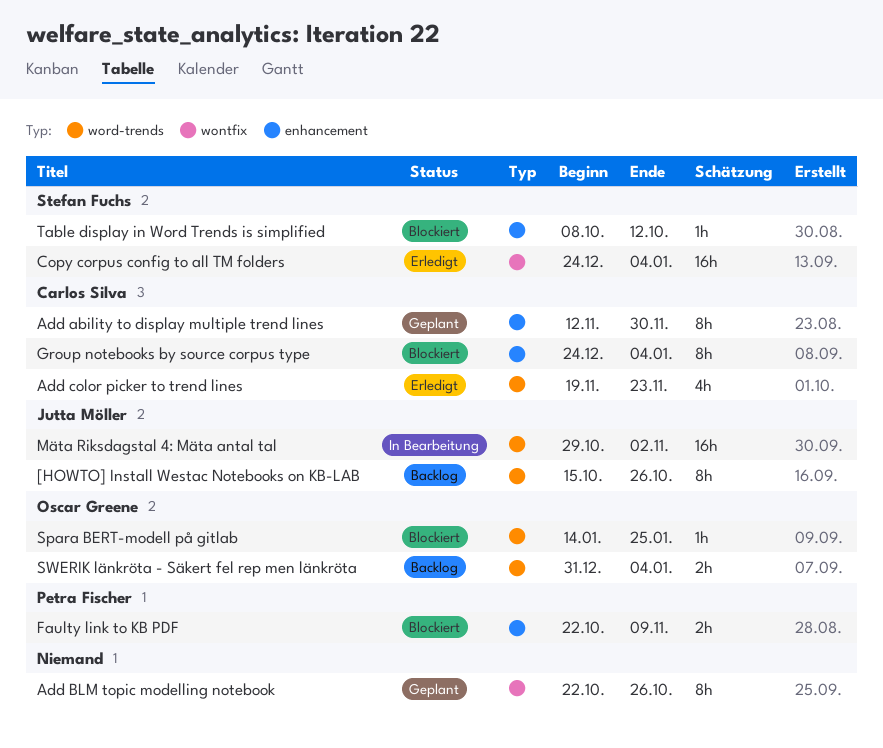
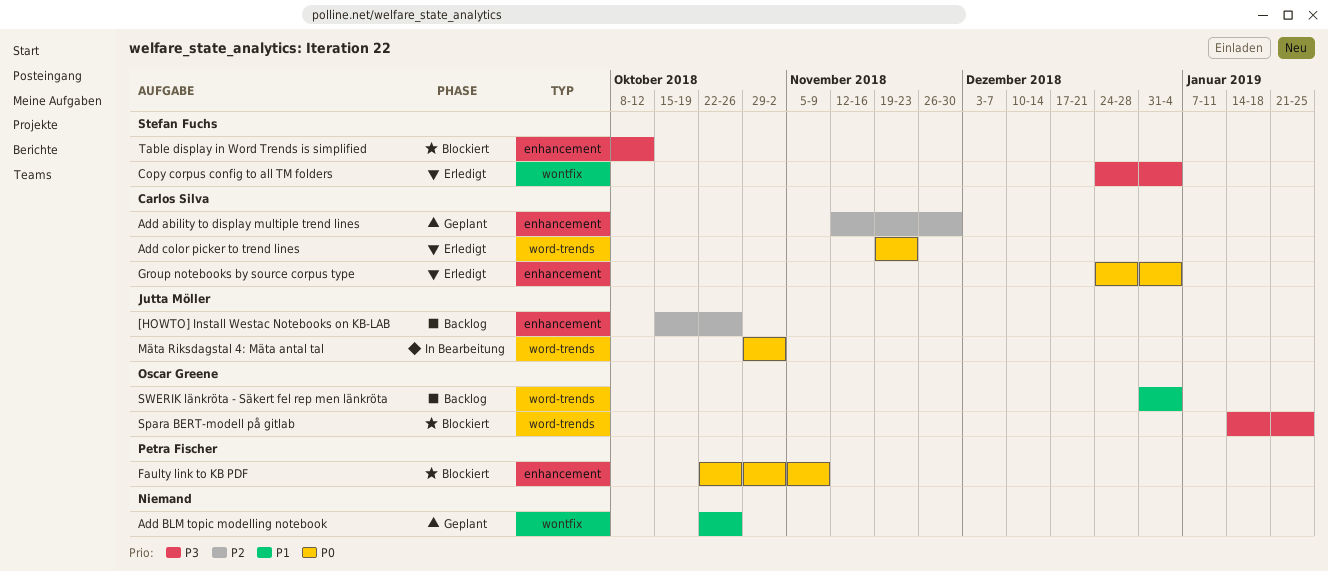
[HOWTO] Install Westac Notebooks on KB-LAB, label: word-trends -> enhancement
Group notebooks by source corpus type, status: Blockiert -> Erledigt

